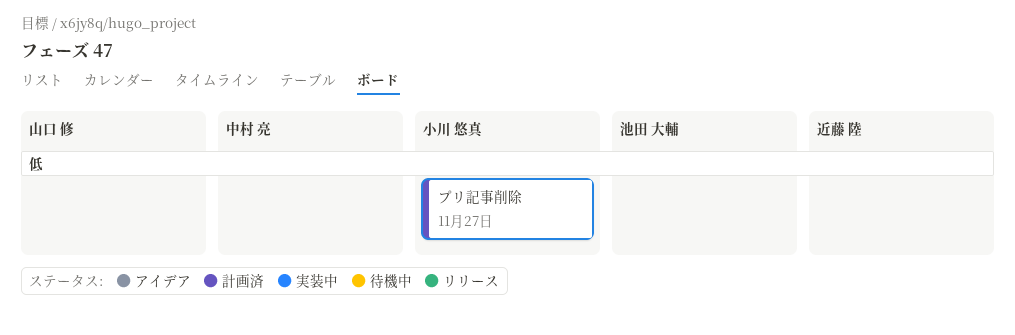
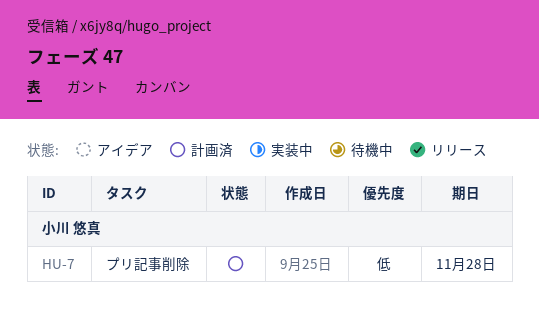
プリ記事削除, due: Nov 27 -> Nov 28

